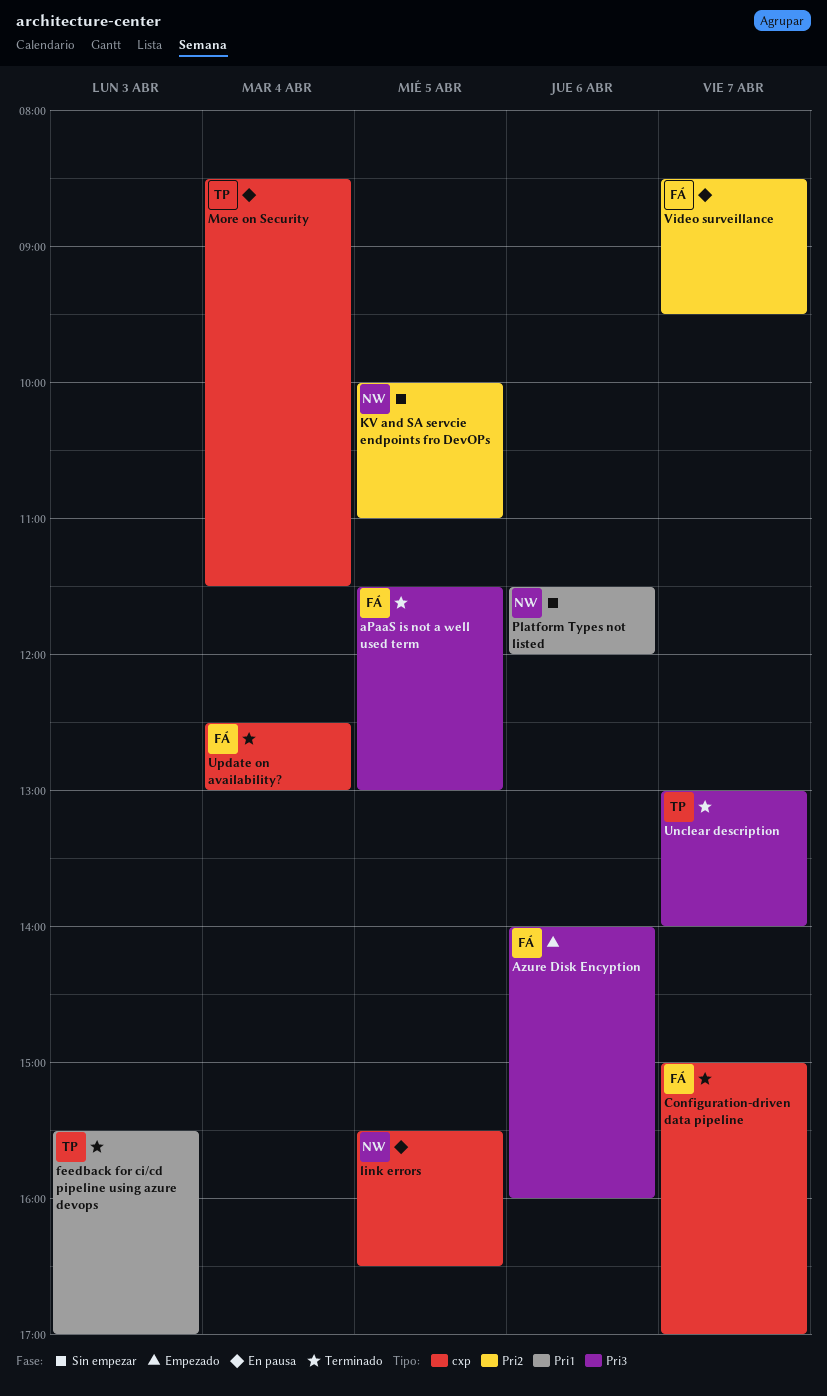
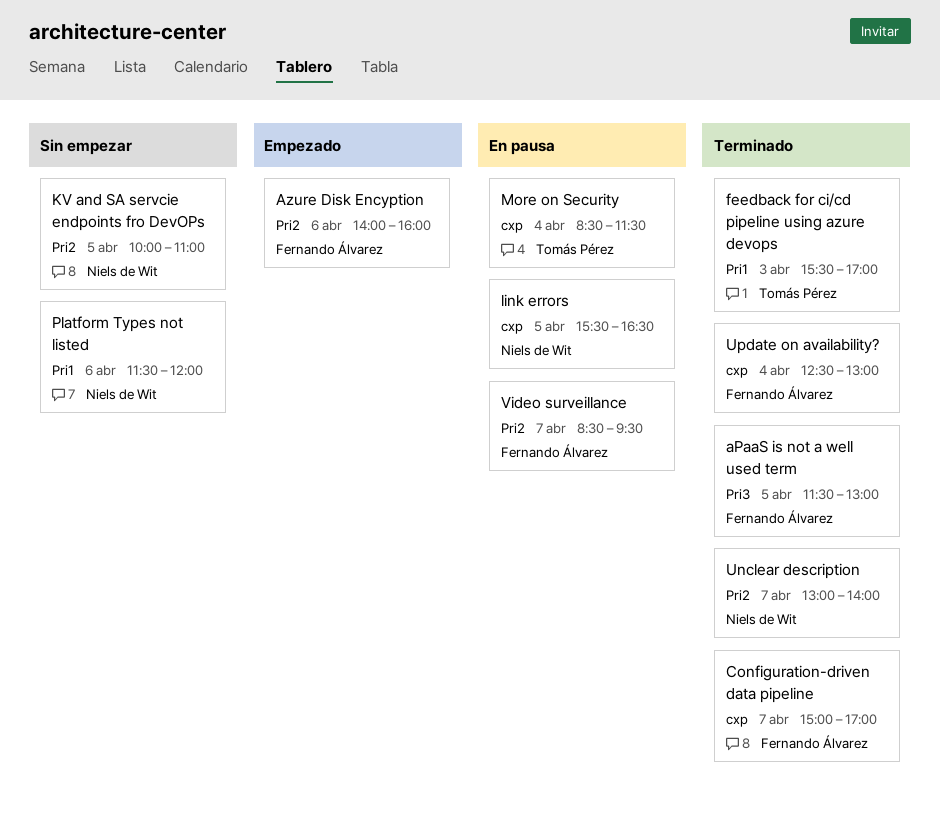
Azure Disk Encyption, label: Pri3 -> Pri2
Unclear description, owner: Tomás Pérez -> Niels de Wit
Unclear description, label: Pri3 -> Pri2

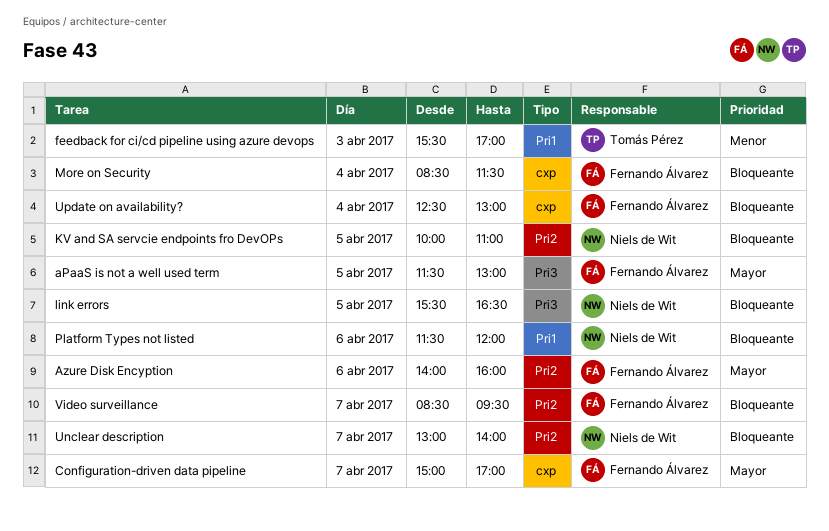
link errors, label: cxp -> Pri3
More on Security, owner: Tomás Pérez -> Fernando Álvarez

